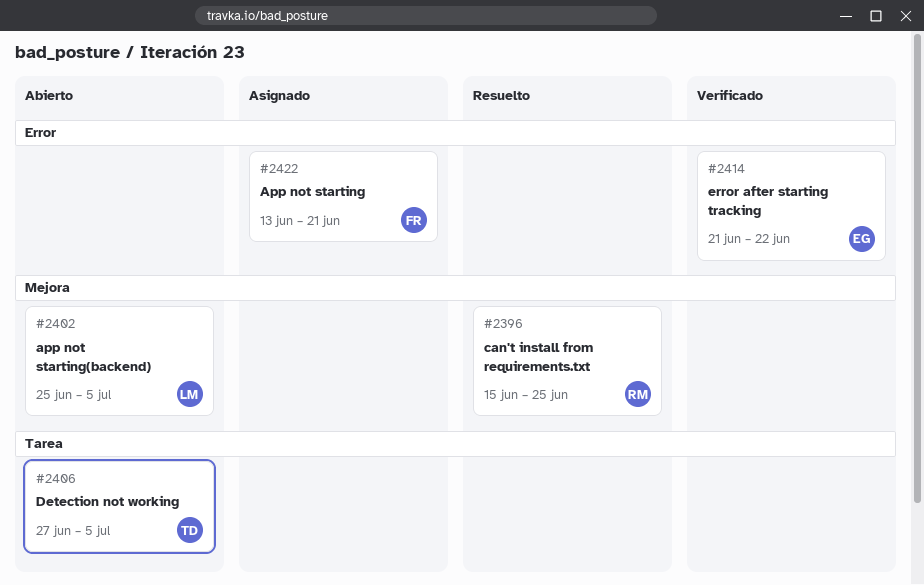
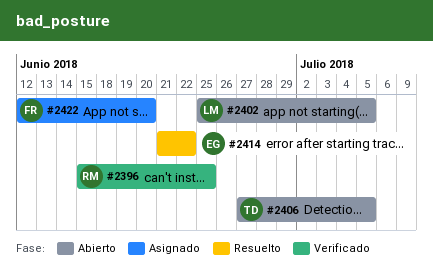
#2396, status: Resuelto -> Verificado
#2414, status: Verificado -> Resuelto
#2422, start: Jun 13 -> Jun 12
#2422, due: Jun 21 -> Jun 20

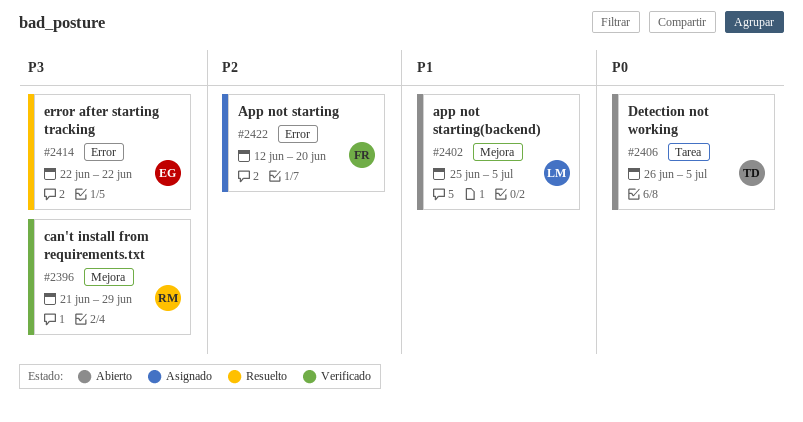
#2396, start: Jun 15 -> Jun 21
#2396, due: Jun 25 -> Jun 29
#2406, start: Jun 27 -> Jun 26
#2414, start: Jun 21 -> Jun 22

